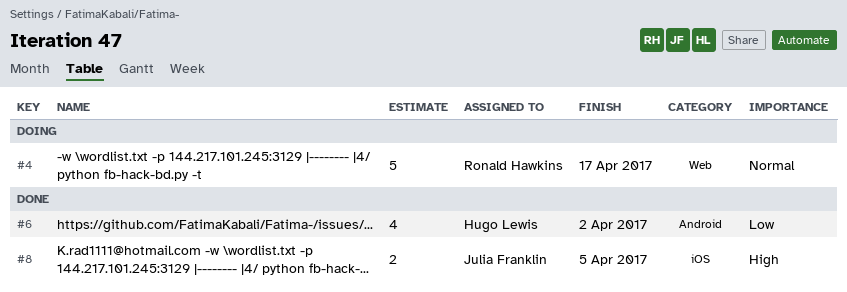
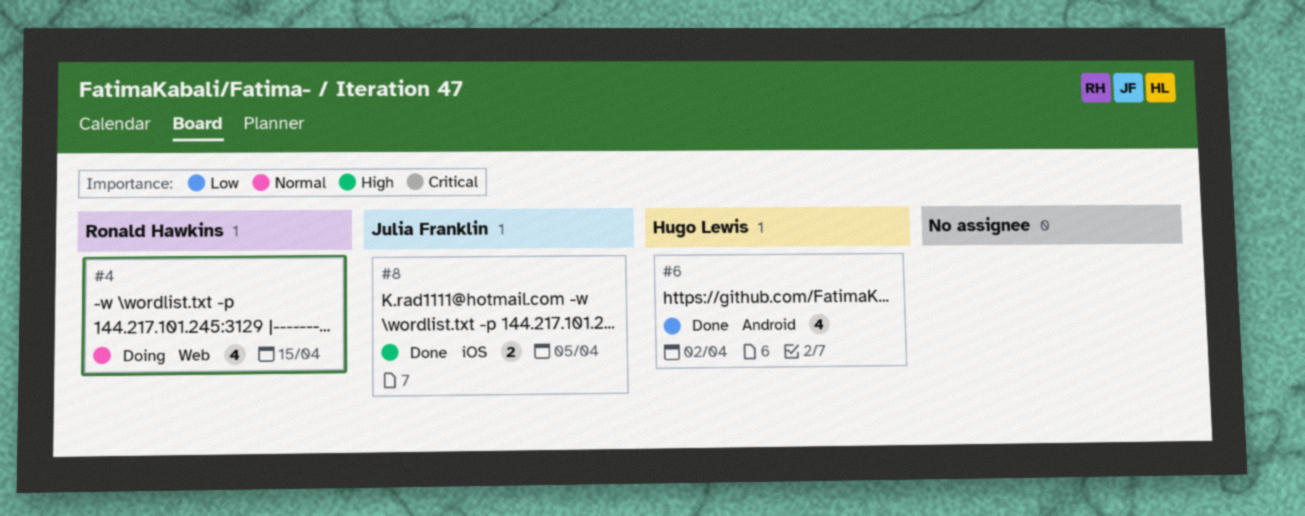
#4, estimate: 5 -> 4
#4, due: Apr 17 -> Apr 15

